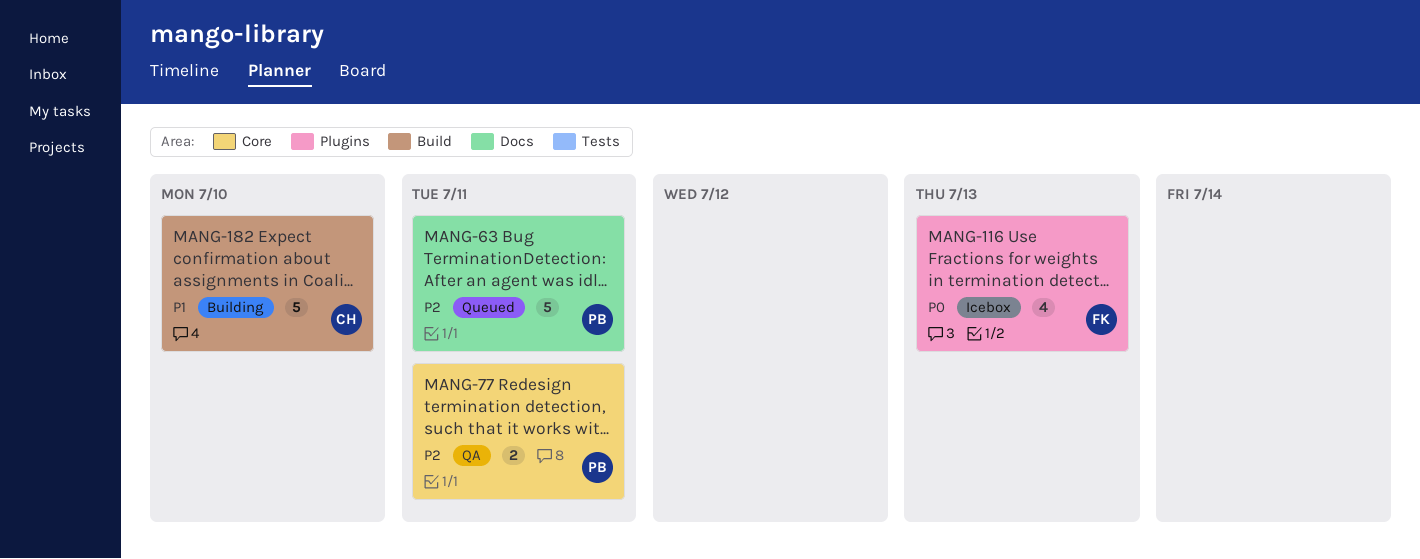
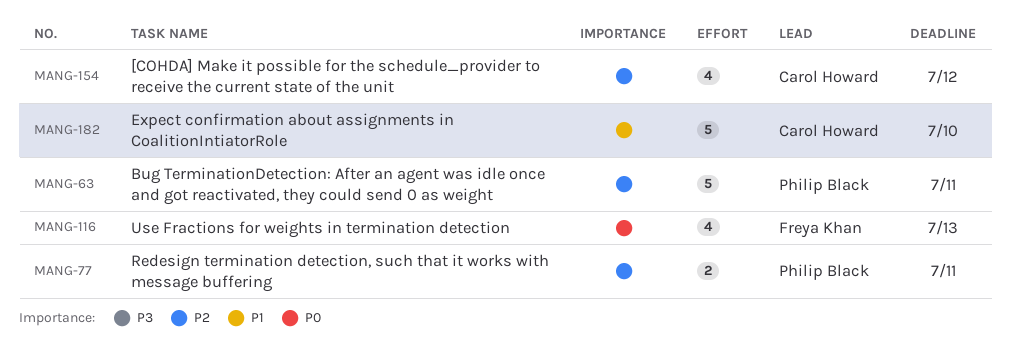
MANG-154: none -> present

